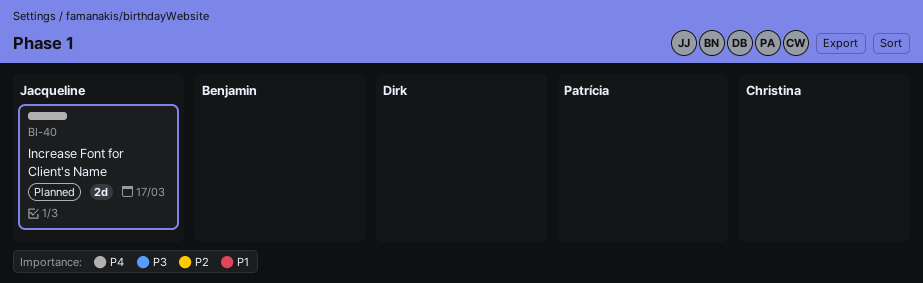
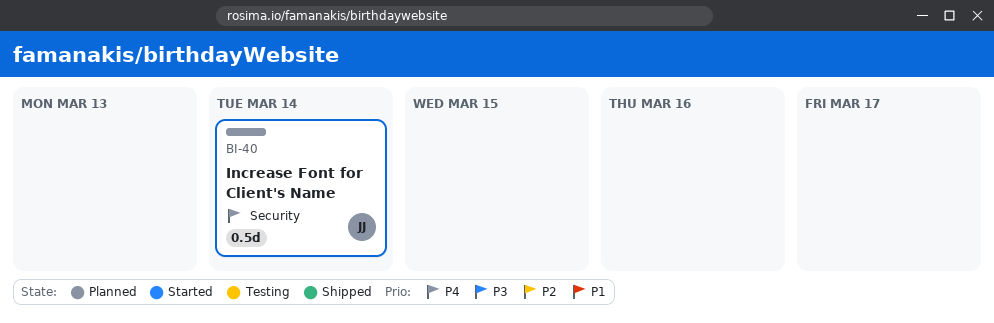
BI-40, estimate: 2d -> 0.5d
BI-40, due: Mar 17 -> Mar 14

